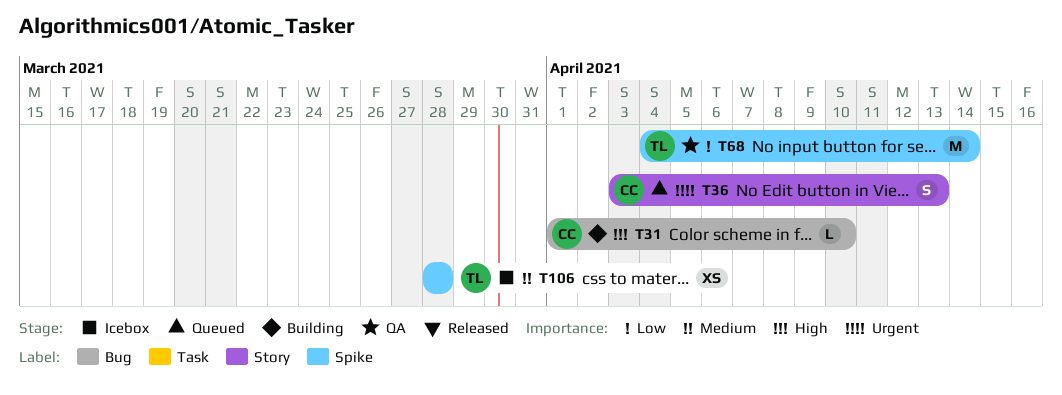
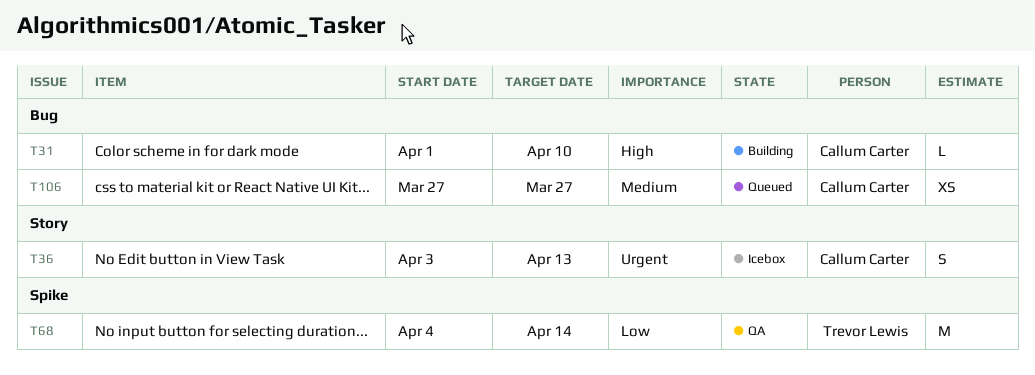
T36, status: Queued -> Icebox
T106, status: Icebox -> Queued
T106, owner: Trevor Lewis -> Callum Carter
T106, label: Spike -> Bug
T106, start: Mar 28 -> Mar 27
T106, due: Mar 28 -> Mar 27

